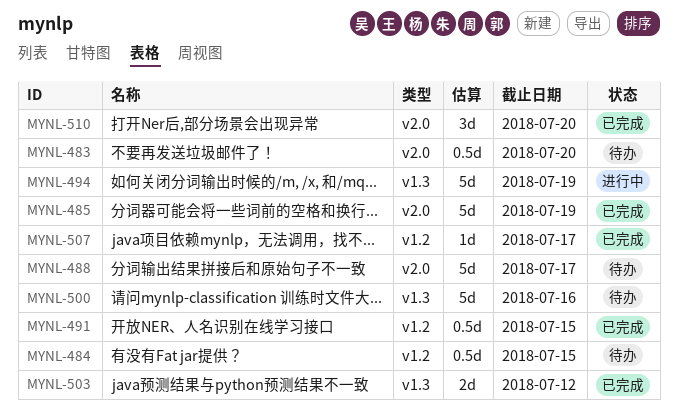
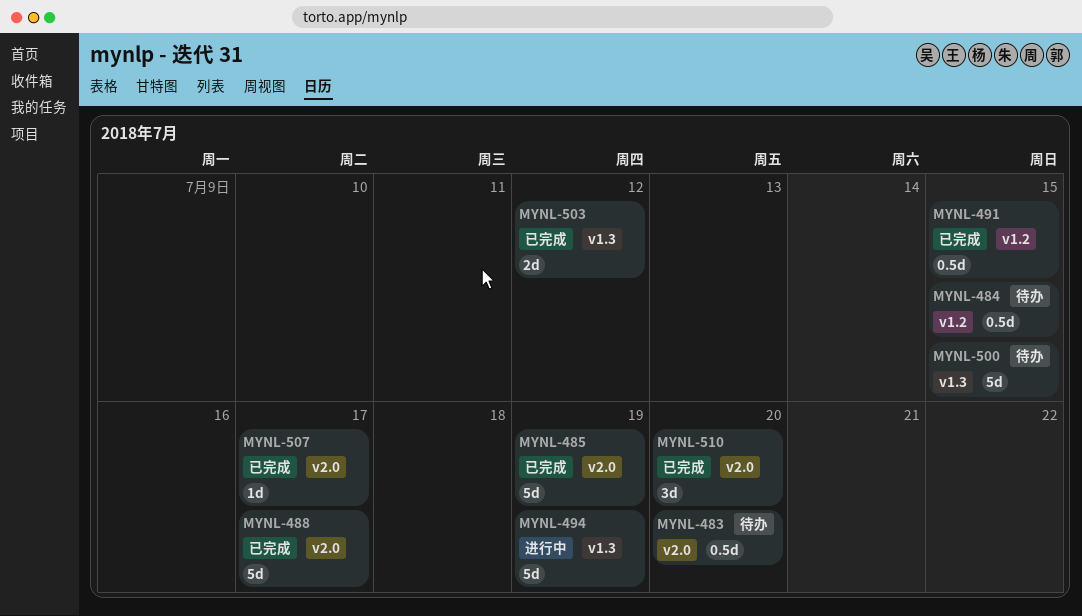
MYNL-488, status: 待办 -> 已完成
MYNL-500, due: Jul 16 -> Jul 15
MYNL-507, label: v1.2 -> v2.0

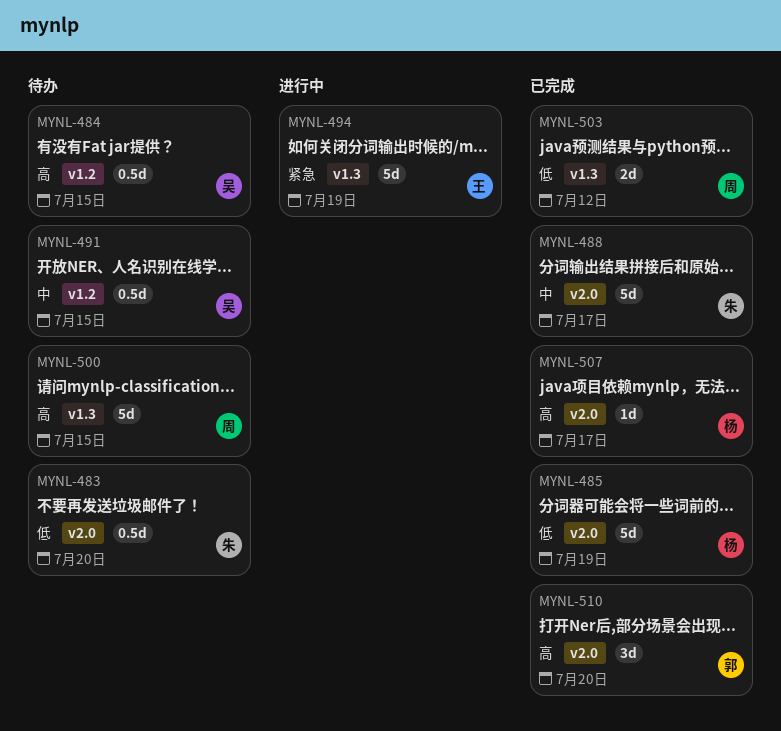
MYNL-491, status: 已完成 -> 待办

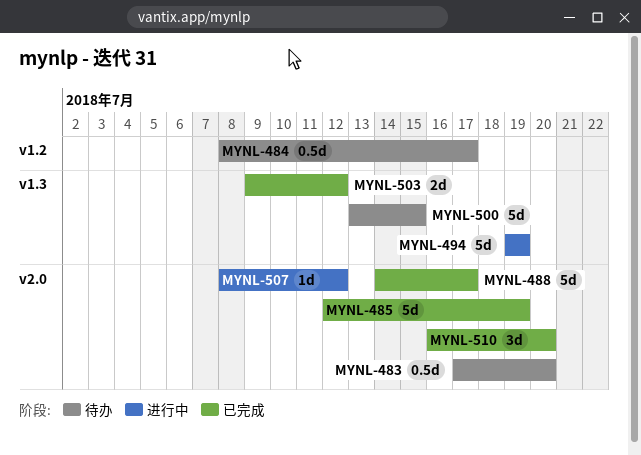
MYNL-484, due: Jul 15 -> Jul 17
MYNL-491: present -> none
MYNL-507, status: 已完成 -> 进行中
MYNL-507, due: Jul 17 -> Jul 12

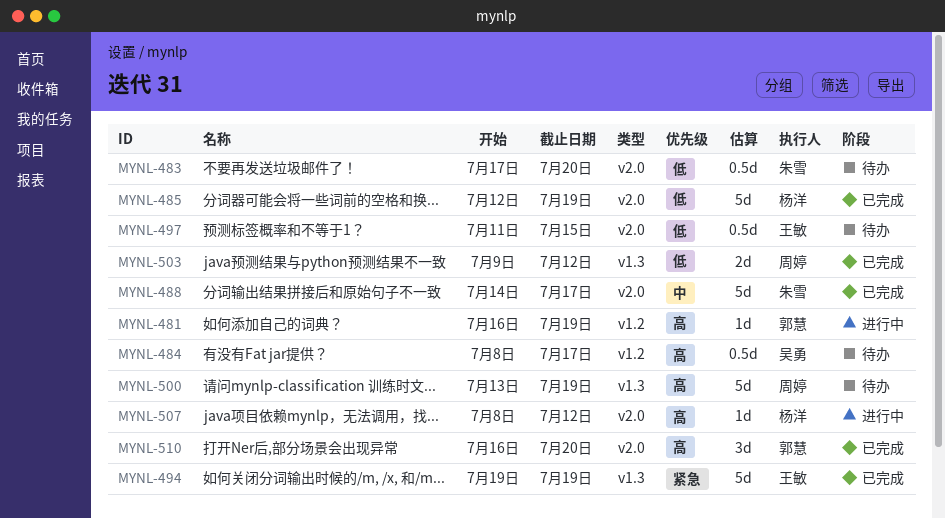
MYNL-481: none -> present
MYNL-494, status: 进行中 -> 已完成
MYNL-497: none -> present
MYNL-500, due: Jul 15 -> Jul 19

